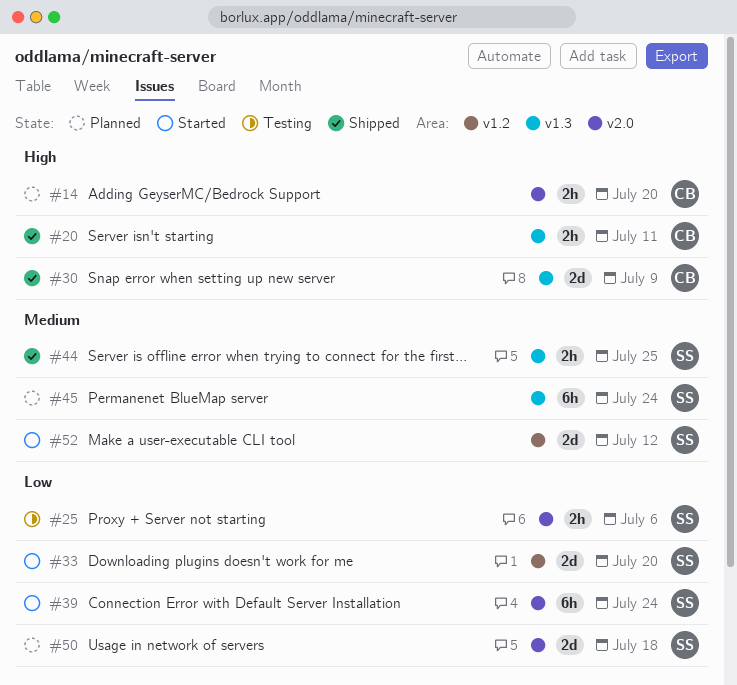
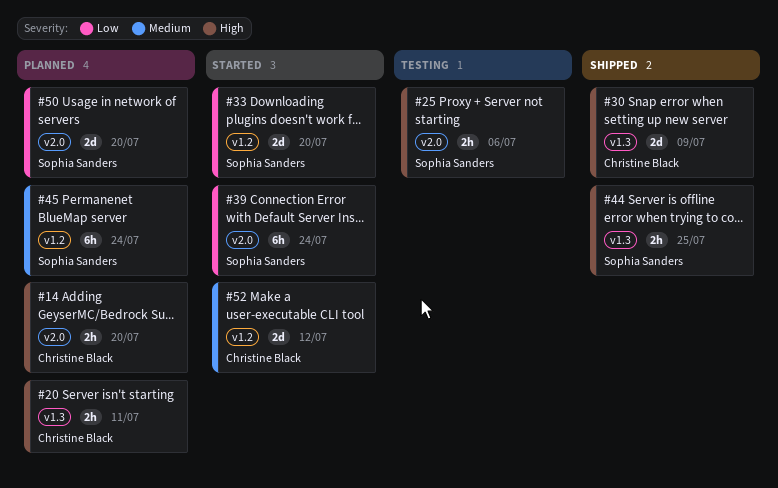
#20, status: Shipped -> Planned
#25, priority: Low -> High
#44, priority: Medium -> High
#45, label: v1.3 -> v1.2
#50, due: Jul 18 -> Jul 20
#52, owner: Sophia Sanders -> Christine Black

